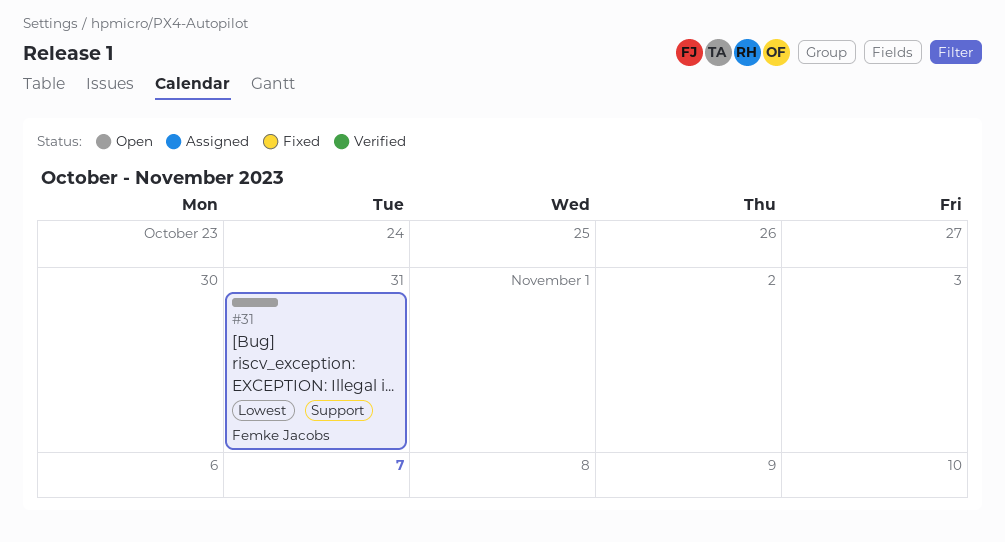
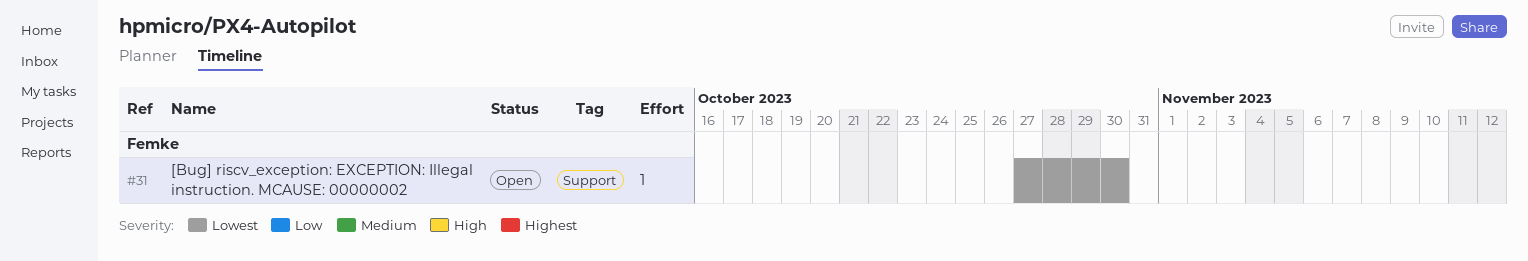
#31, due: Oct 31 -> Oct 30

